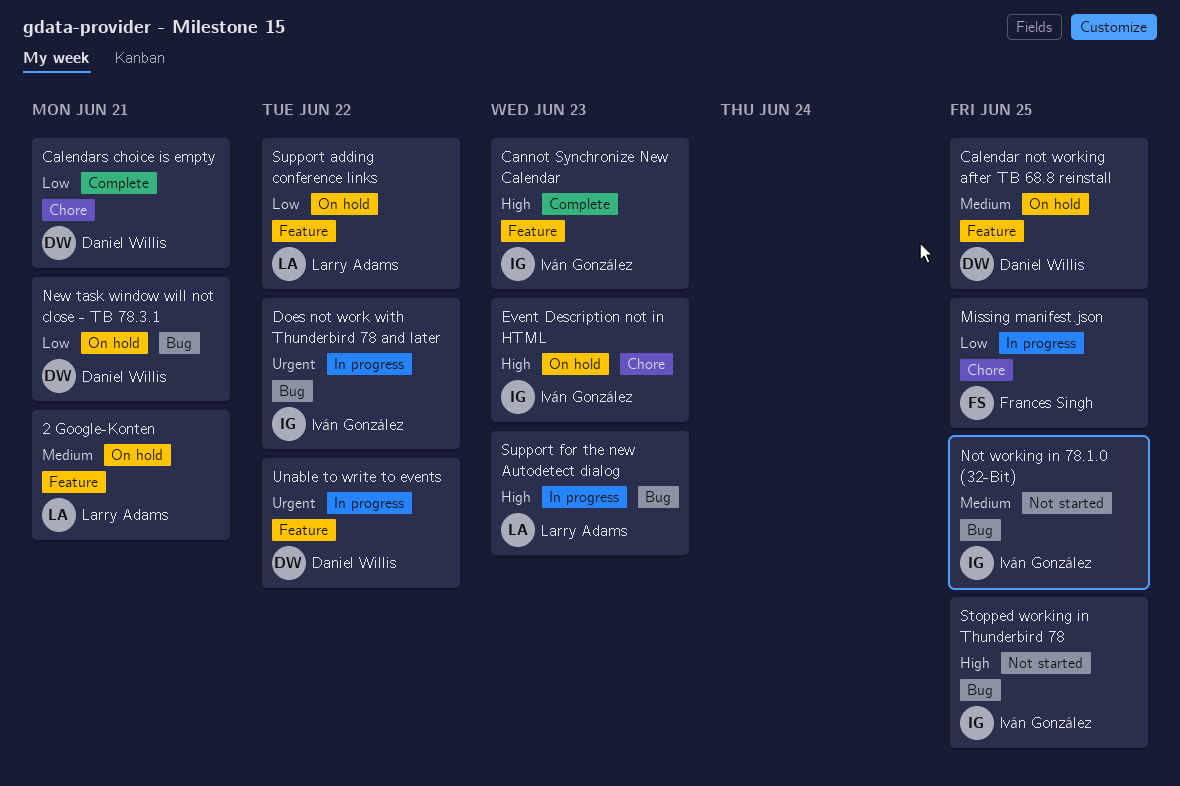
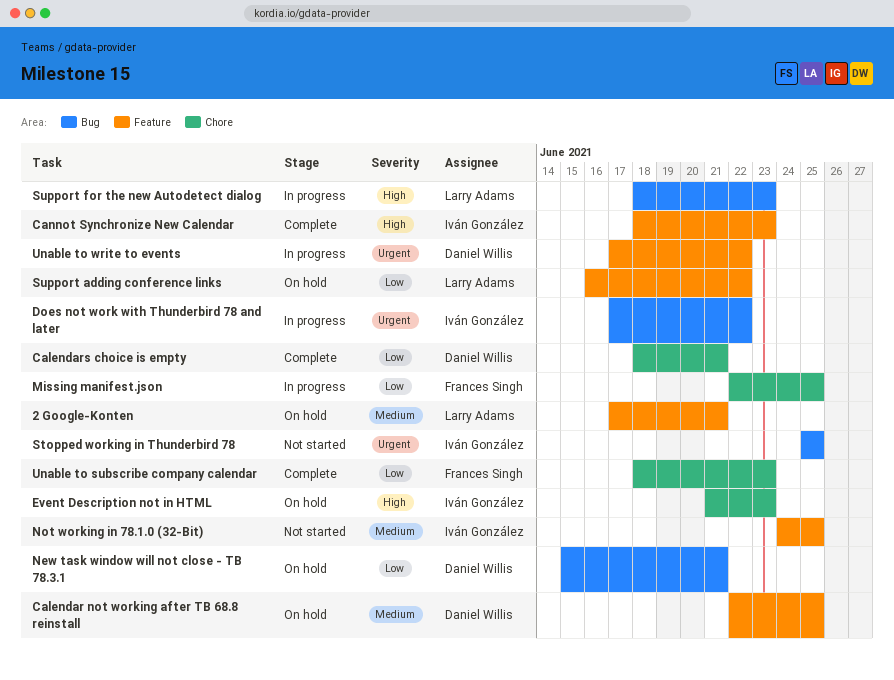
Not working in 78.1.0 (32-Bit), label: Bug -> Feature
Stopped working in Thunderbird 78, priority: High -> Urgent
Unable to subscribe company calendar: none -> present

